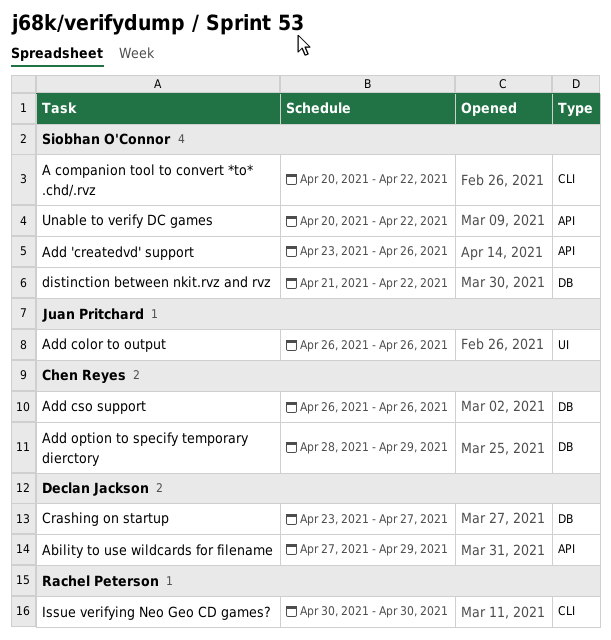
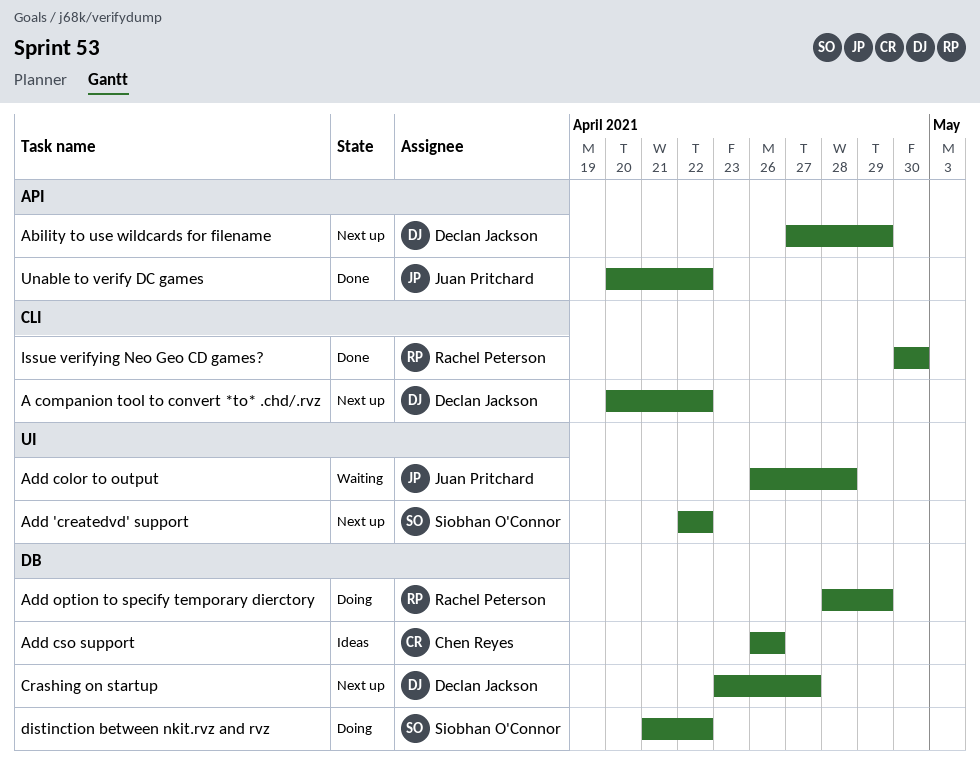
A companion tool to convert *to* .chd/.rvz, owner: Siobhan O'Connor -> Declan Jackson
Add 'createdvd' support, label: API -> UI
Add 'createdvd' support, start: Apr 23 -> Apr 22
Add 'createdvd' support, due: Apr 26 -> Apr 22
Add color to output, due: Apr 26 -> Apr 28
Add option to specify temporary dierctory, owner: Chen Reyes -> Rachel Peterson
Unable to verify DC games, owner: Siobhan O'Connor -> Juan Pritchard

